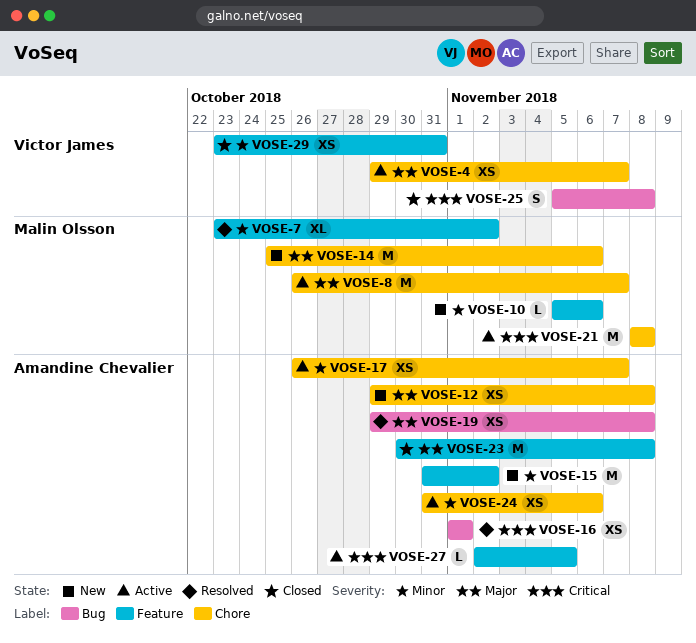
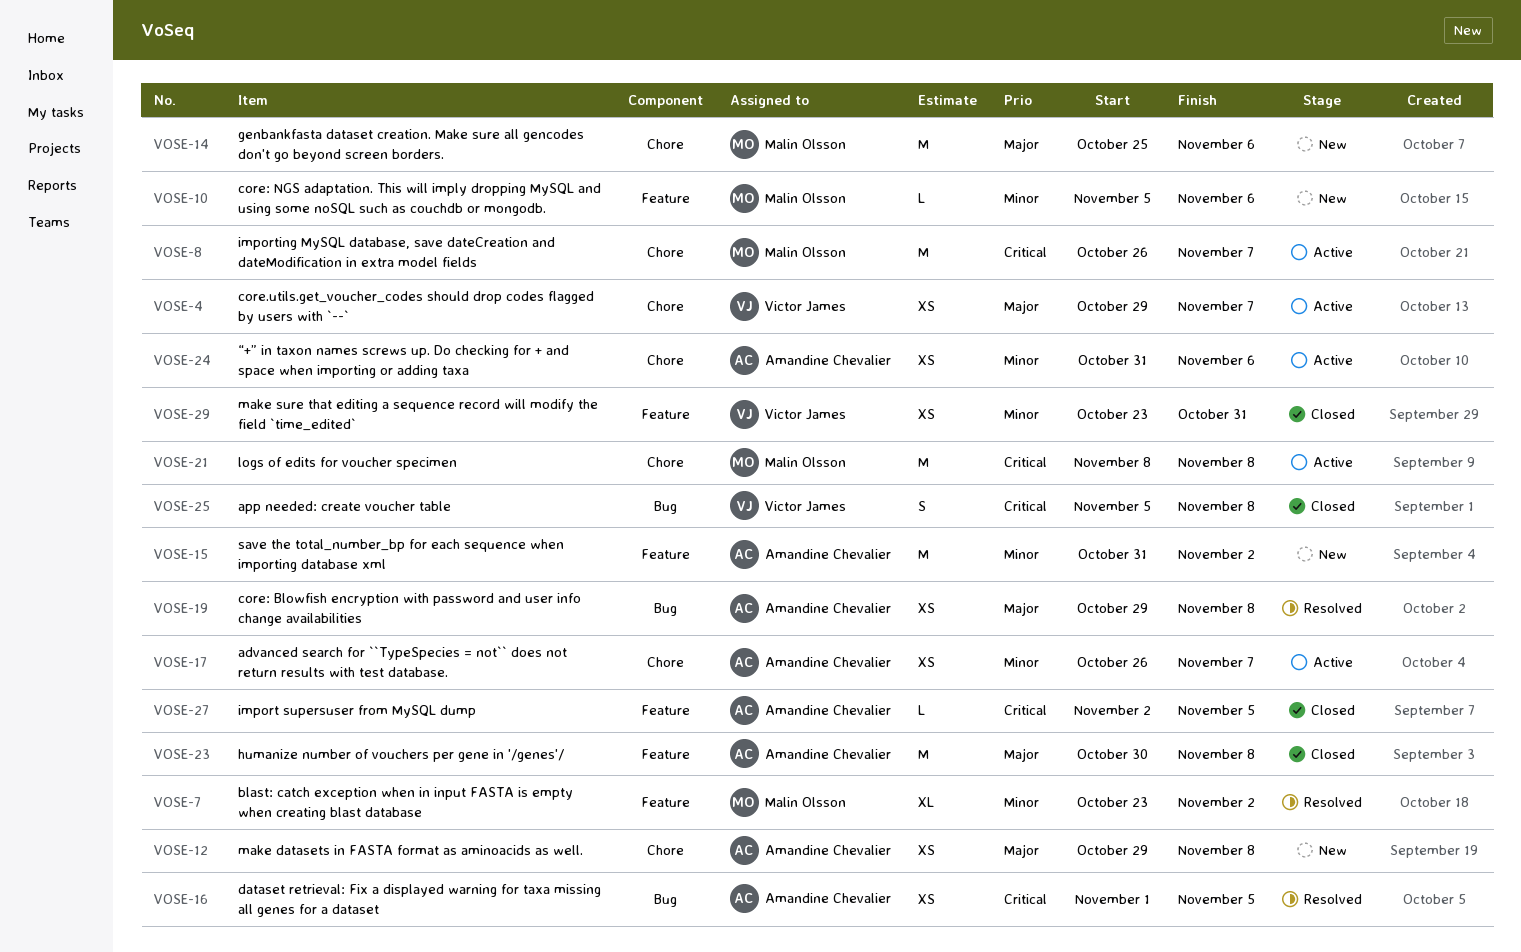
VOSE-8, priority: Major -> Critical
VOSE-16, due: Nov 1 -> Nov 5
VOSE-27, status: Active -> Closed

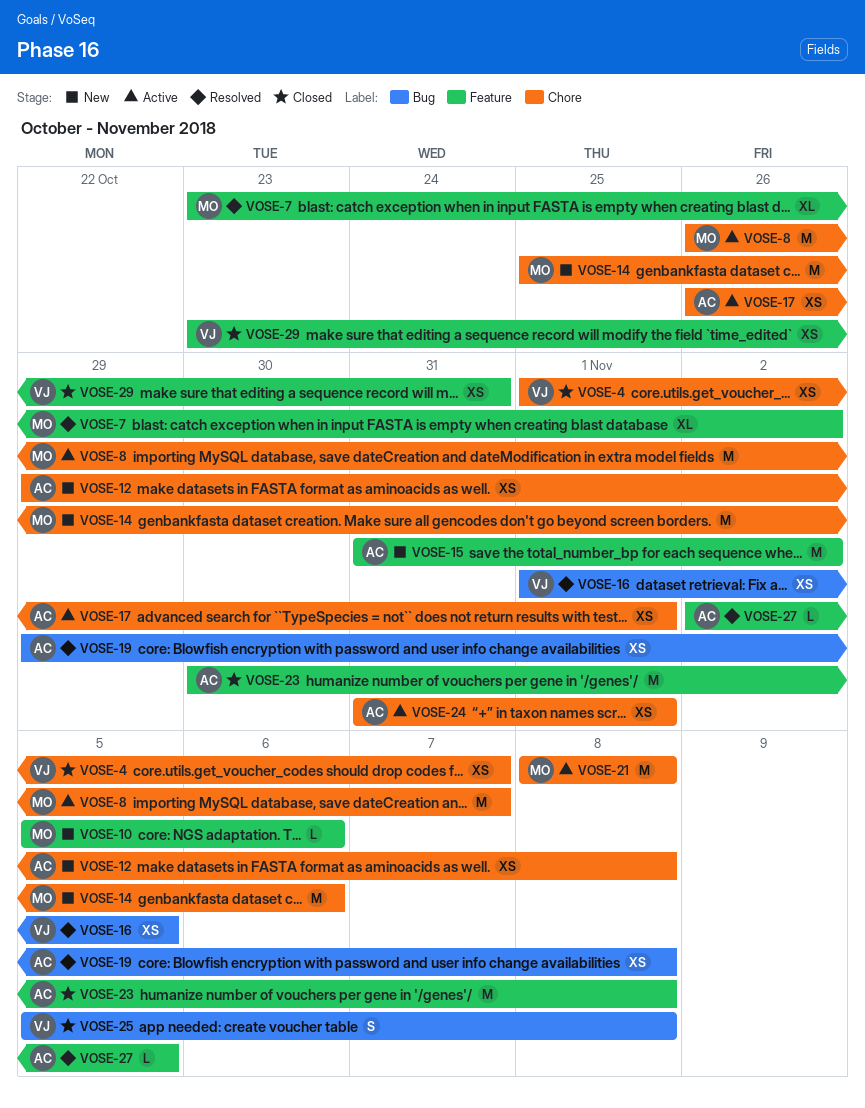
VOSE-4, status: Active -> Closed
VOSE-4, start: Oct 29 -> Nov 1
VOSE-16, owner: Amandine Chevalier -> Victor James
VOSE-17, due: Nov 7 -> Nov 1
VOSE-24, due: Nov 6 -> Nov 1
VOSE-27, status: Closed -> Resolved

